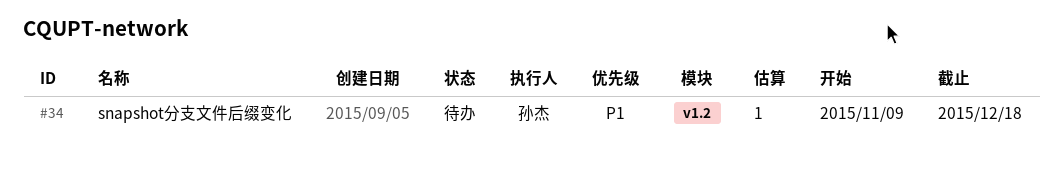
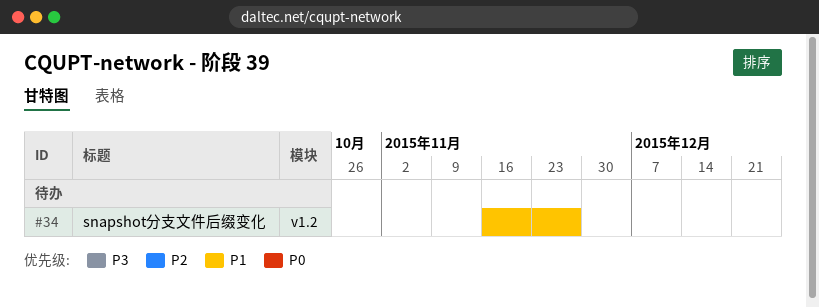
#34, start: Nov 9 -> Nov 16
#34, due: Dec 18 -> Nov 27

